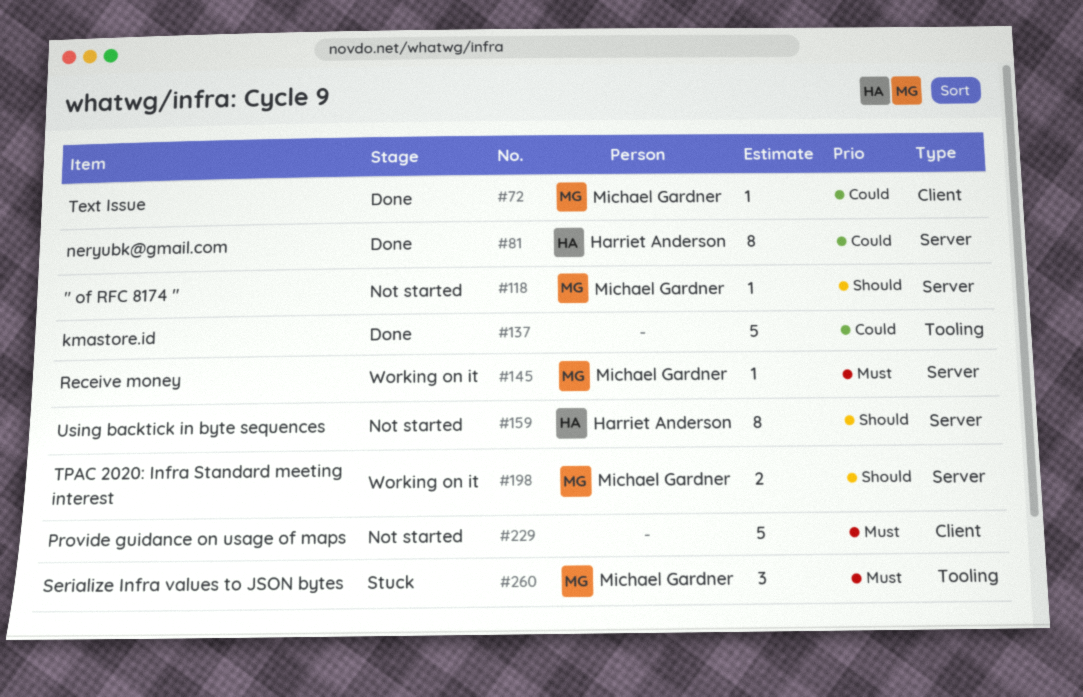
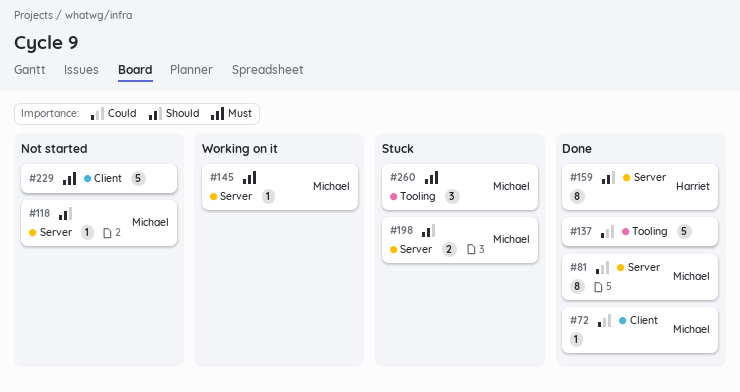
#81, owner: Harriet Anderson -> Michael Gardner
#159, status: Not started -> Done
#198, status: Working on it -> Stuck

